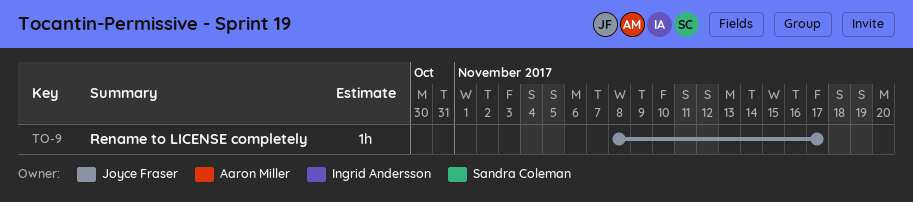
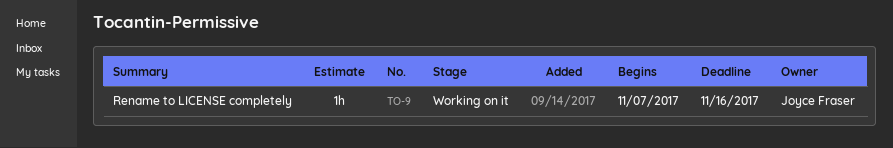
TO-9, start: Nov 8 -> Nov 7
TO-9, due: Nov 17 -> Nov 16

